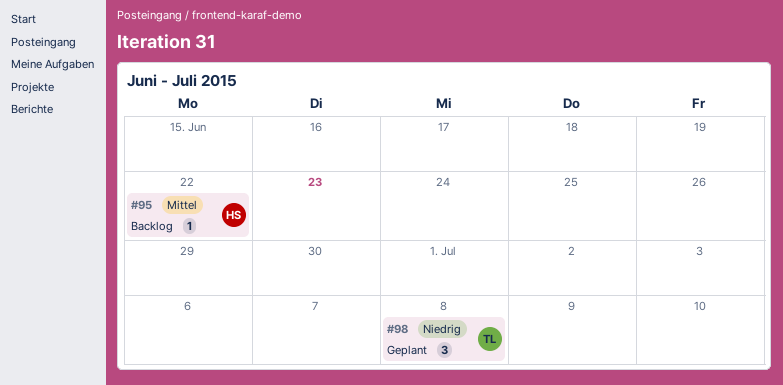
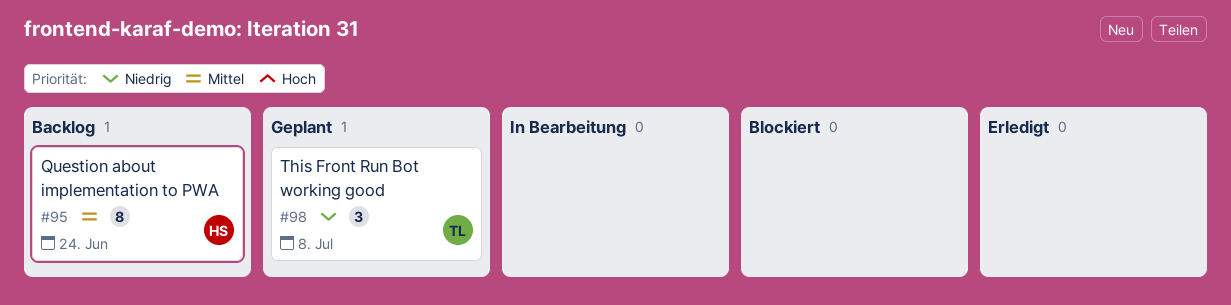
#95, estimate: 1 -> 8
#95, due: Jun 22 -> Jun 24

